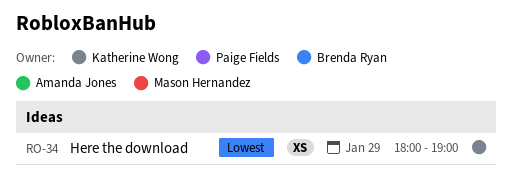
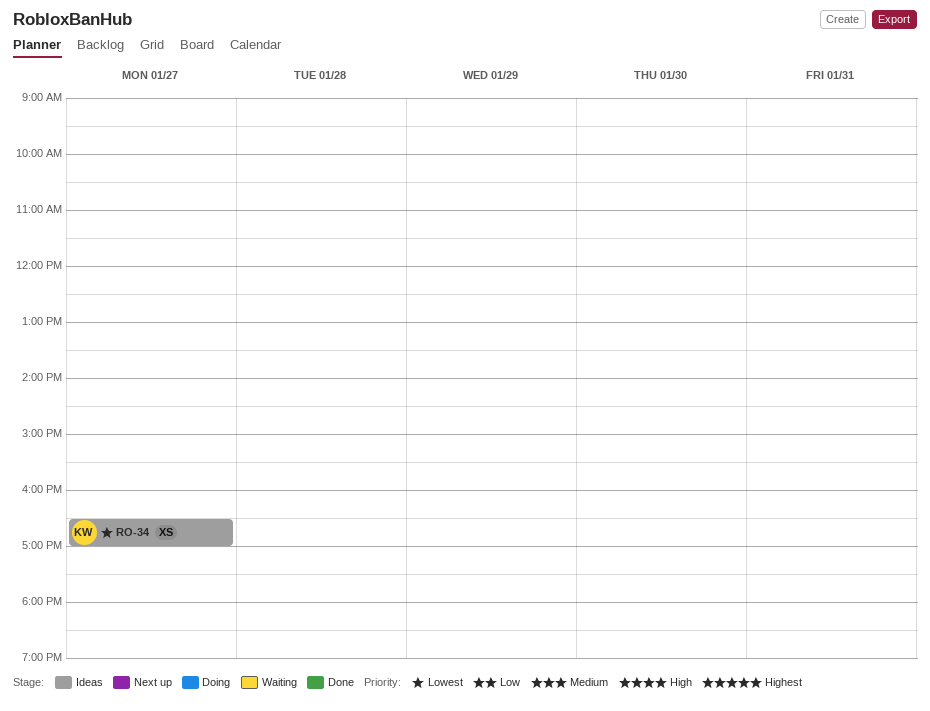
RO-34, day: Jan 29 -> Jan 27
RO-34, begins: 18:00 -> 16:30
RO-34, ends: 19:00 -> 17:00

